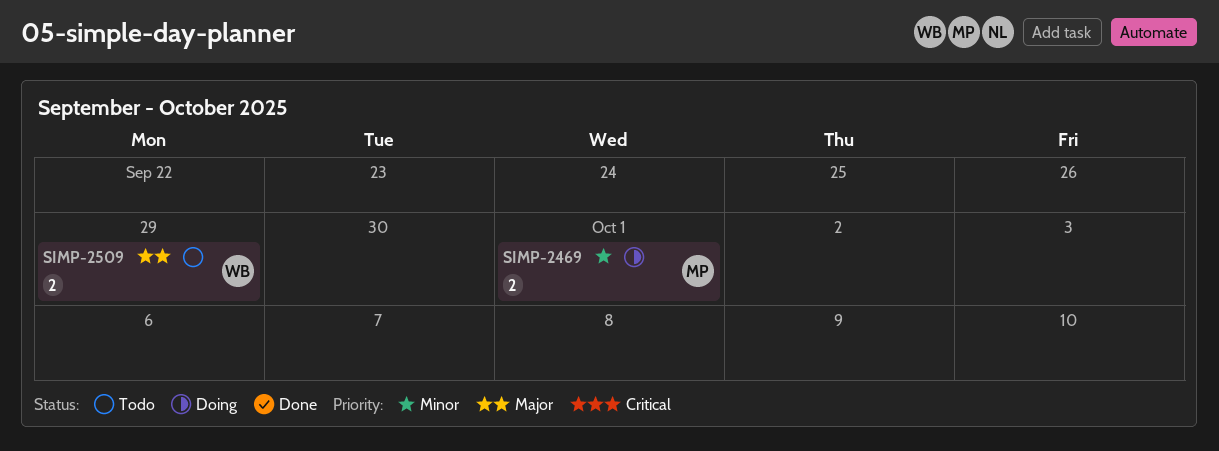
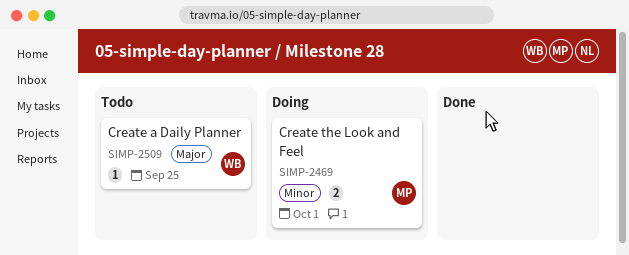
SIMP-2509, estimate: 2 -> 1
SIMP-2509, due: Sep 29 -> Sep 25

